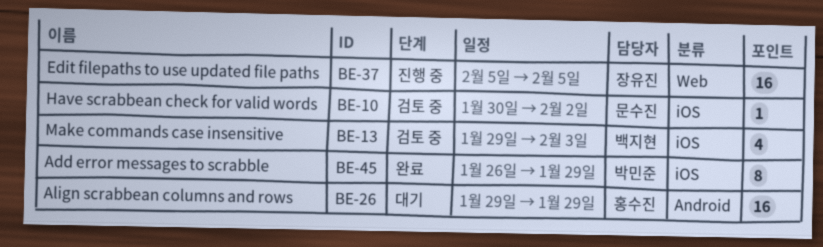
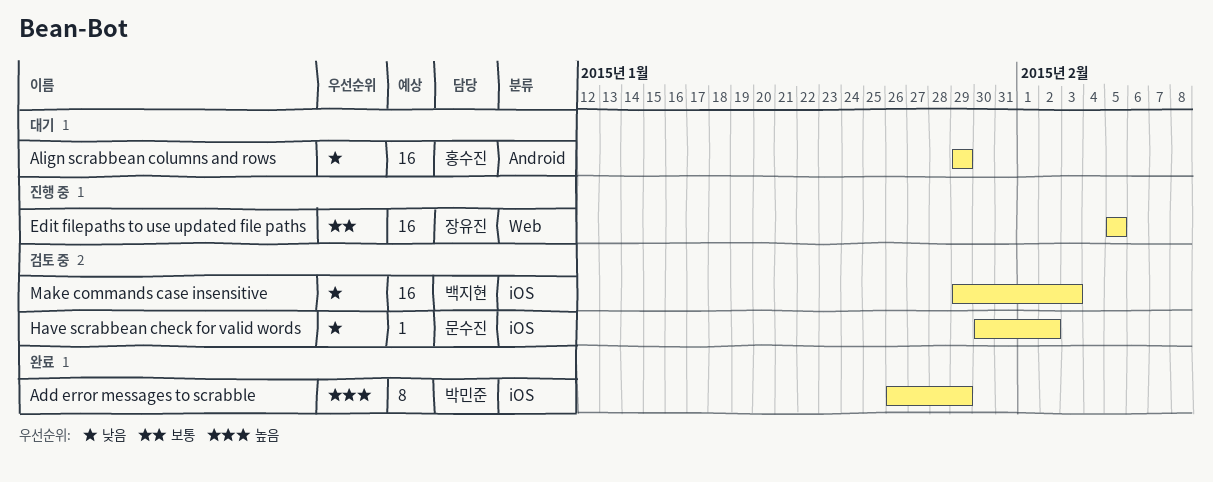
Make commands case insensitive, estimate: 4 -> 16

